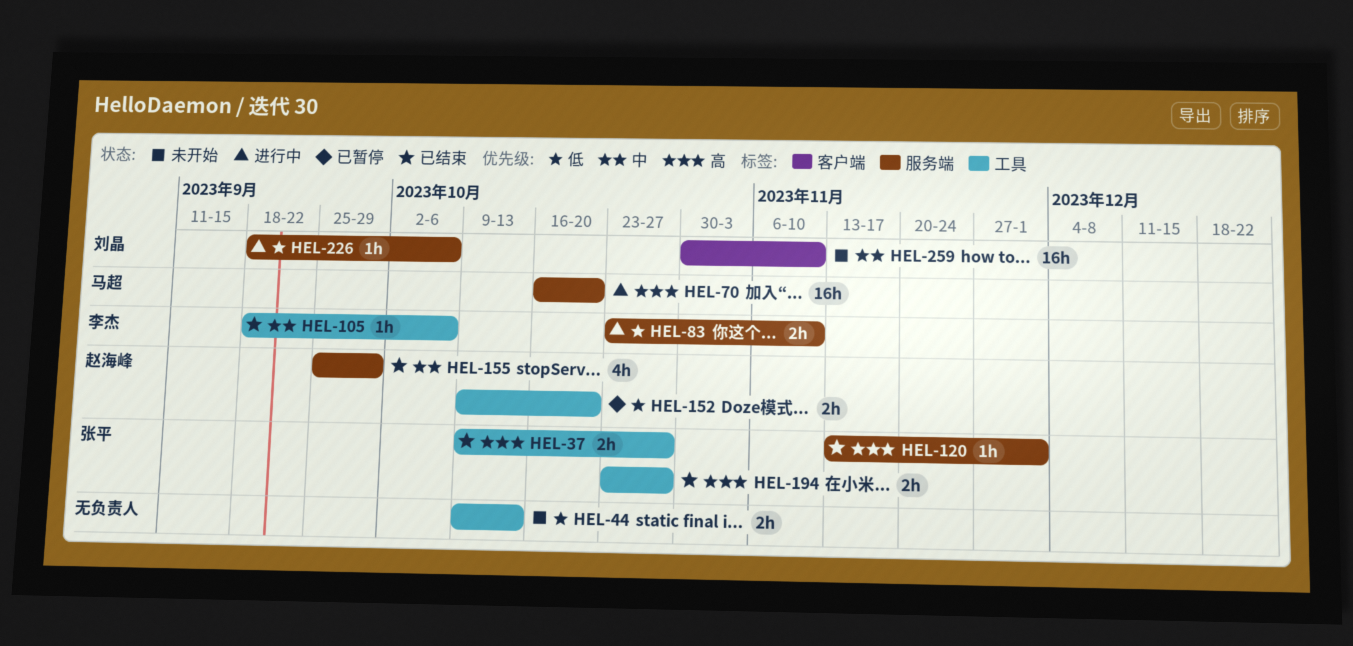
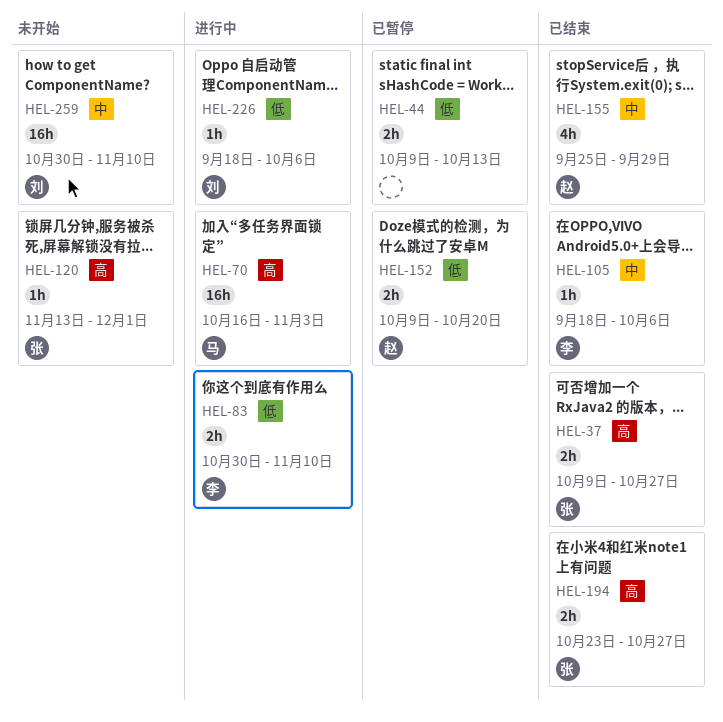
HEL-44, status: 未开始 -> 已暂停
HEL-70, due: Oct 20 -> Nov 3
HEL-83, start: Oct 23 -> Oct 30
HEL-120, status: 已结束 -> 未开始

